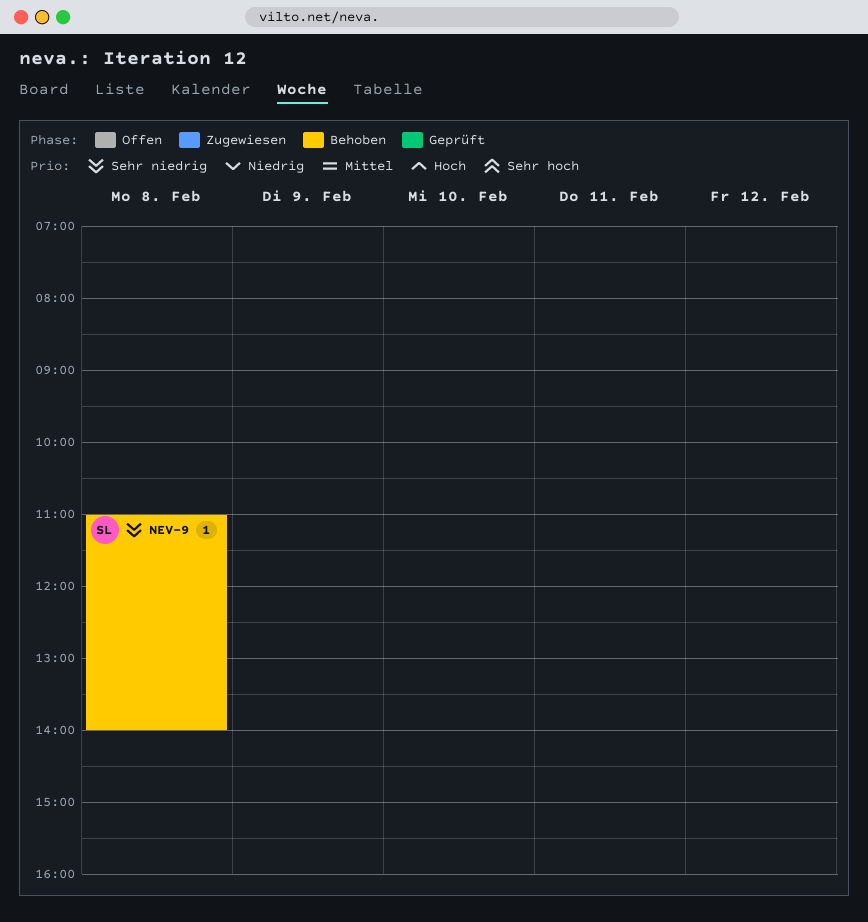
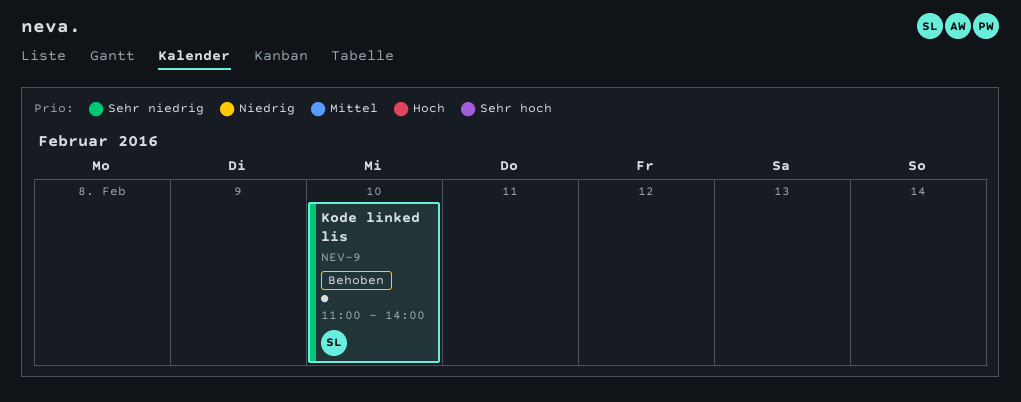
NEV-9, day: Feb 8 -> Feb 10

